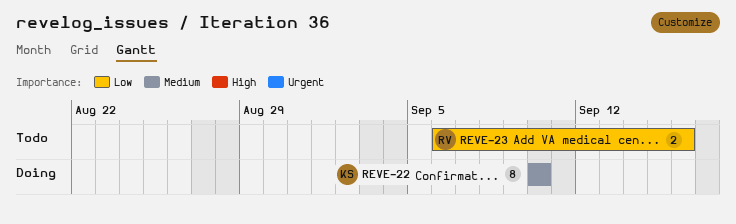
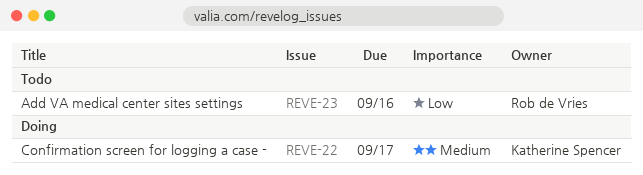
REVE-22, due: Sep 10 -> Sep 17

